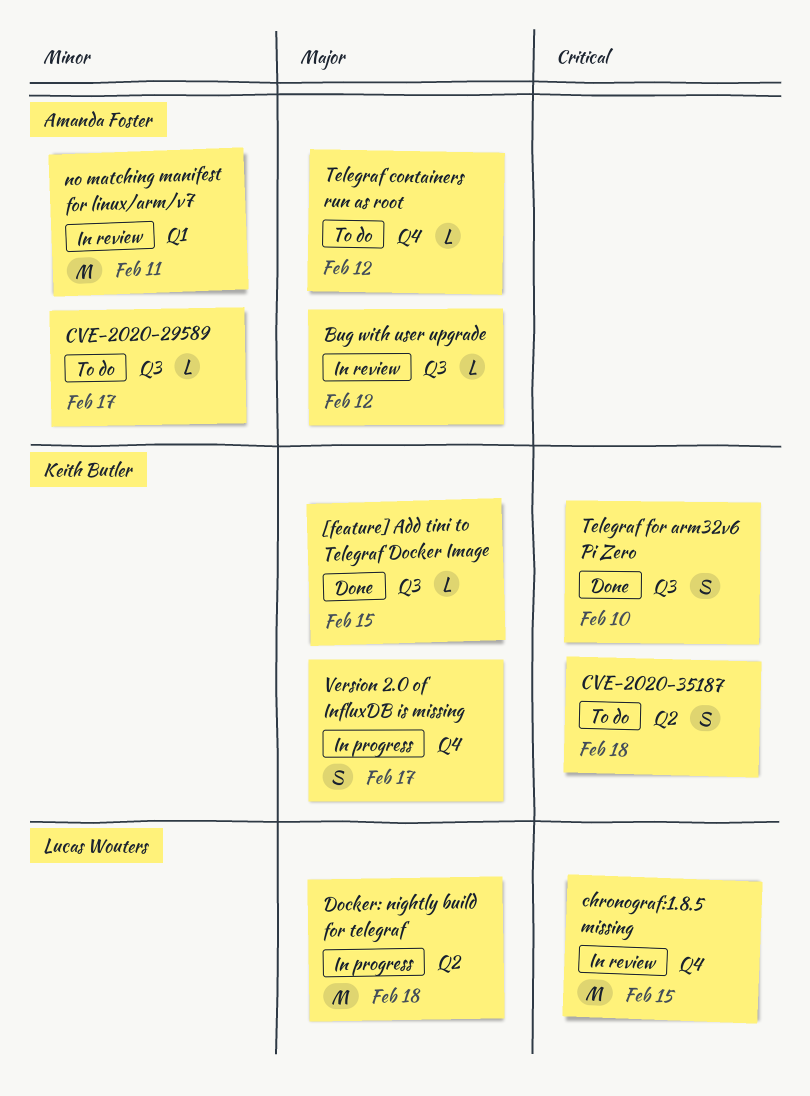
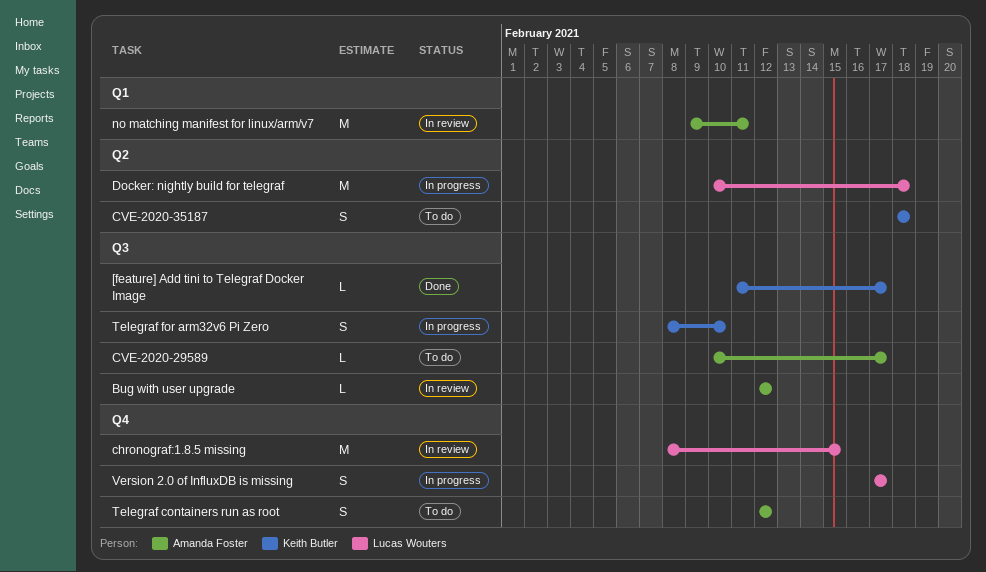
[feature] Add tini to Telegraf Docker Image, due: Feb 15 -> Feb 17
Telegraf containers run as root, estimate: L -> S
Telegraf for arm32v6 Pi Zero, status: Done -> In progress
Version 2.0 of InfluxDB is missing, owner: Keith Butler -> Lucas Wouters

